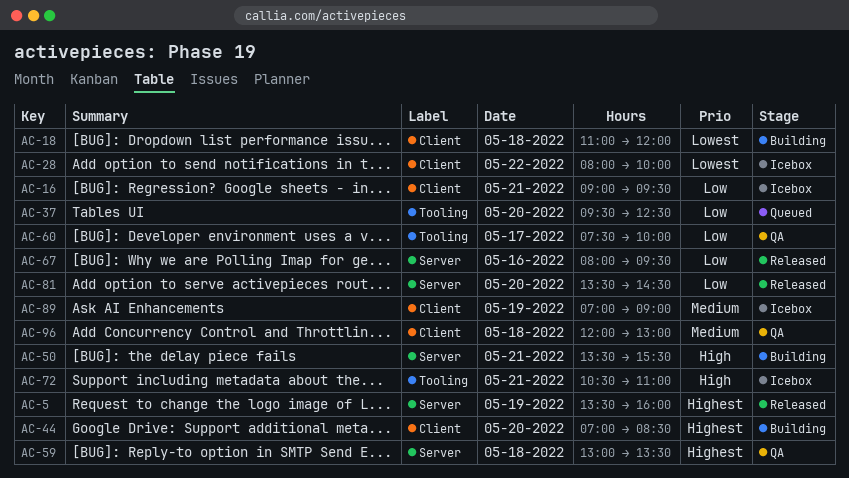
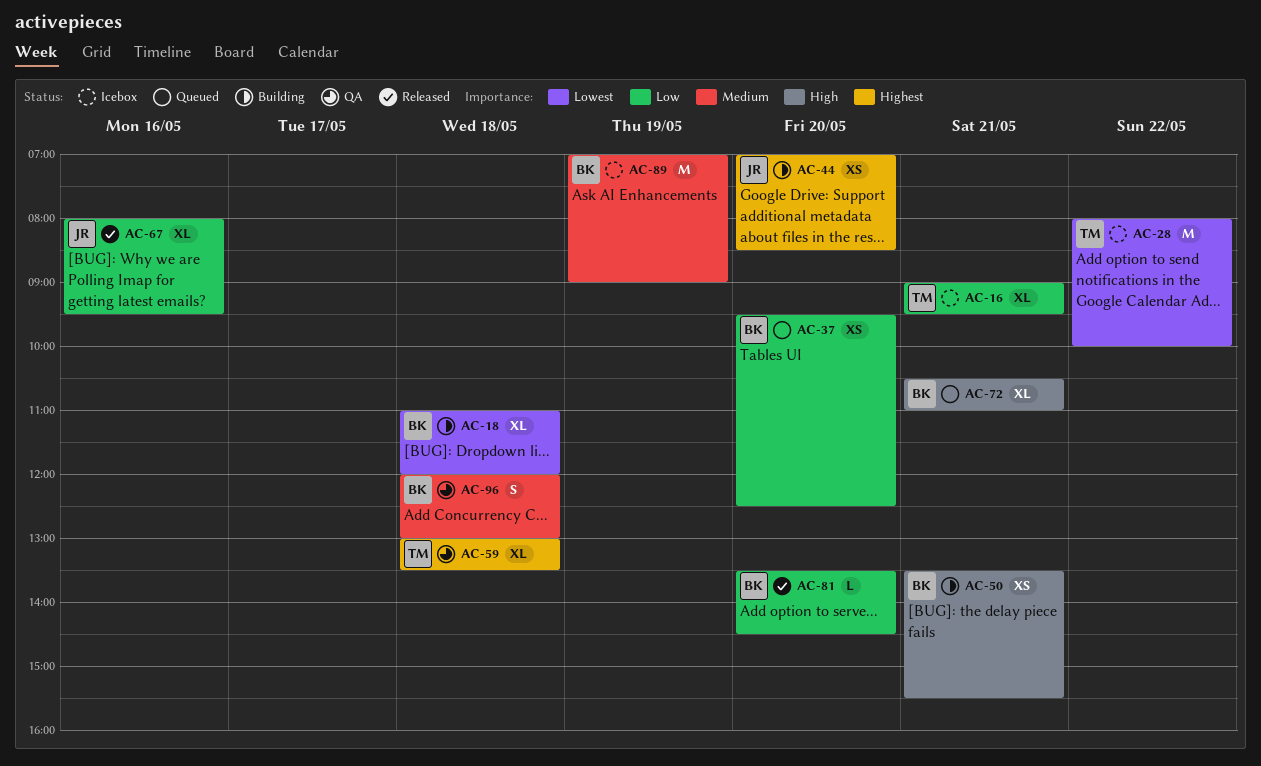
AC-5: present -> none
AC-60: present -> none
AC-72, status: Icebox -> Queued

